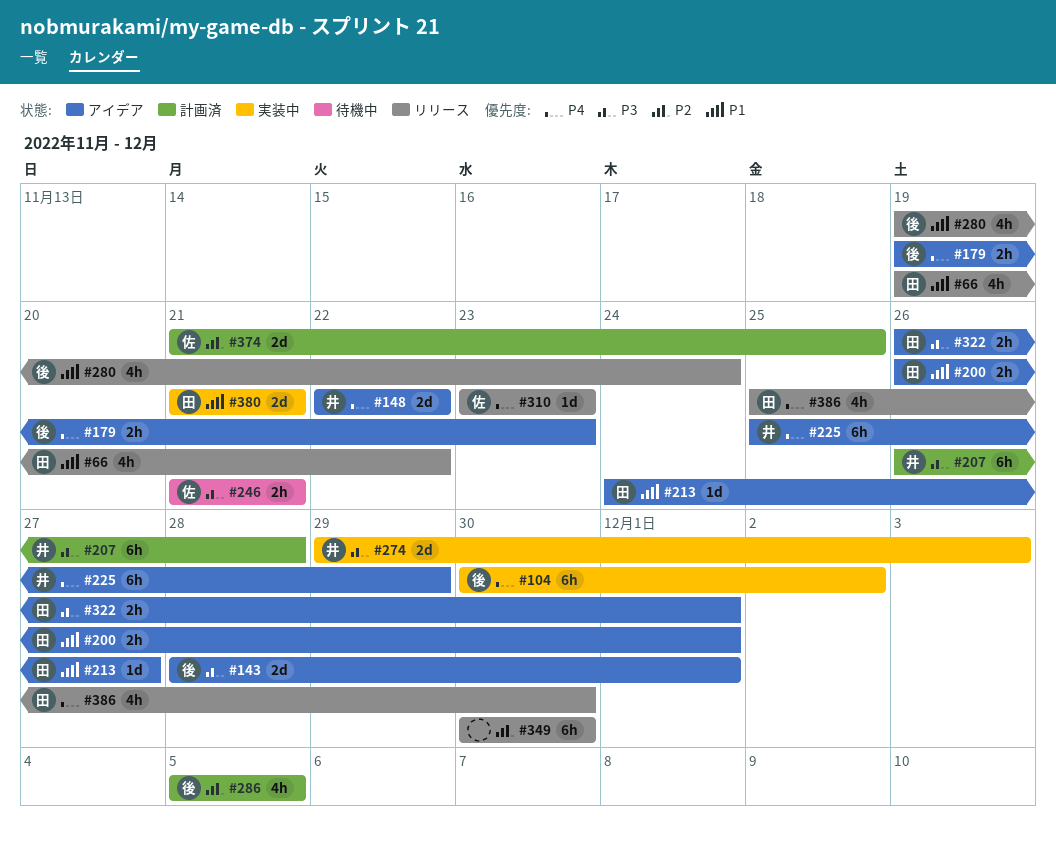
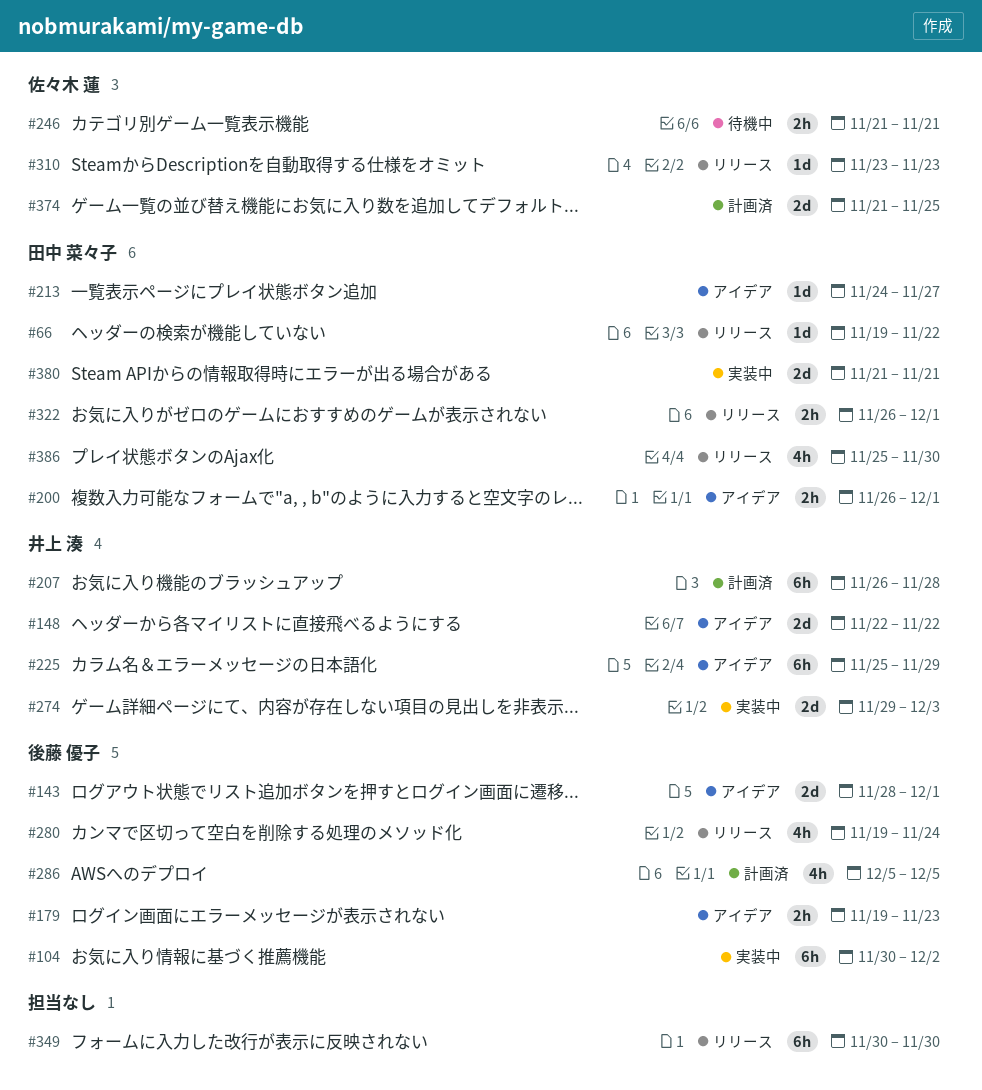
#66, estimate: 4h -> 1d
#322, status: アイデア -> リリース

